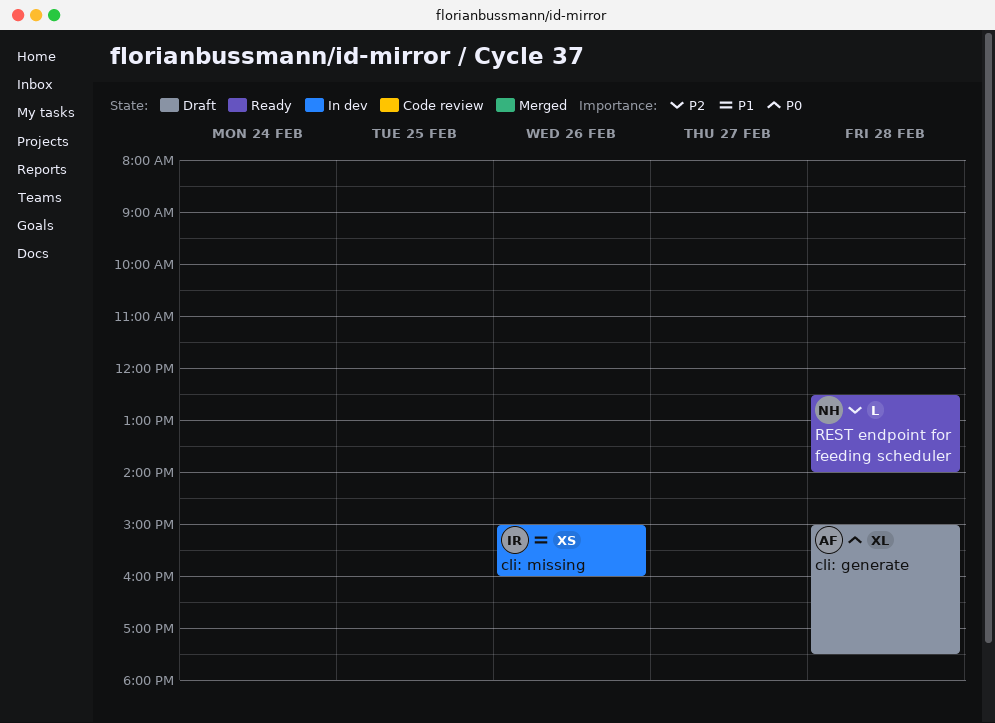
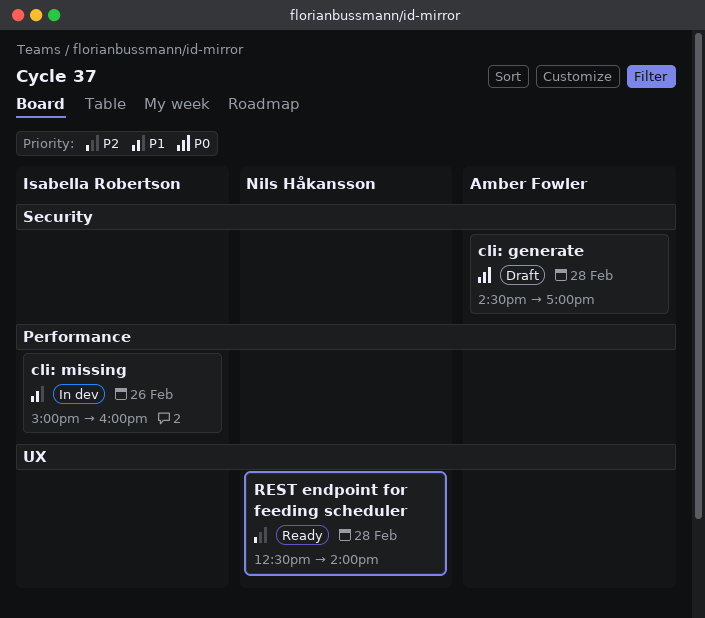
cli: generate, begins: 15:00 -> 14:30
cli: generate, ends: 17:30 -> 17:00

